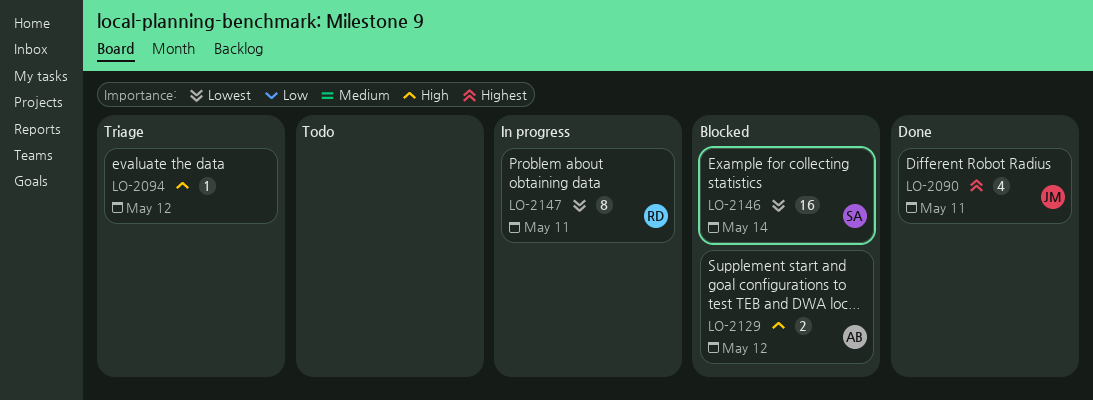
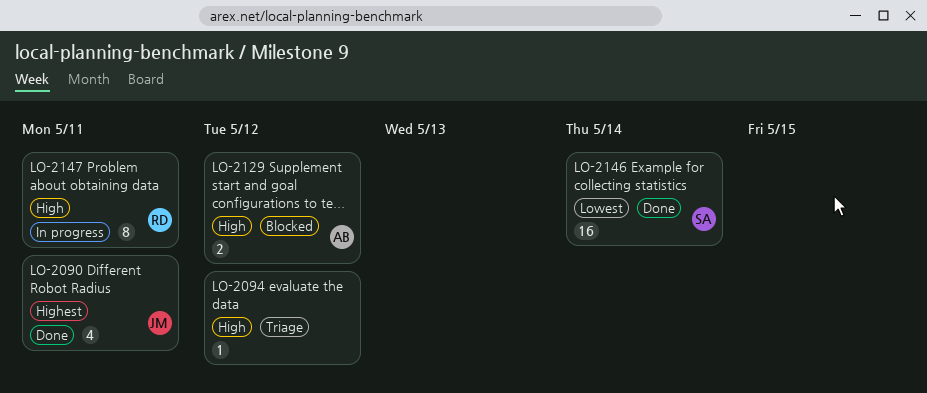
LO-2146, status: Blocked -> Done
LO-2147, priority: Lowest -> High

